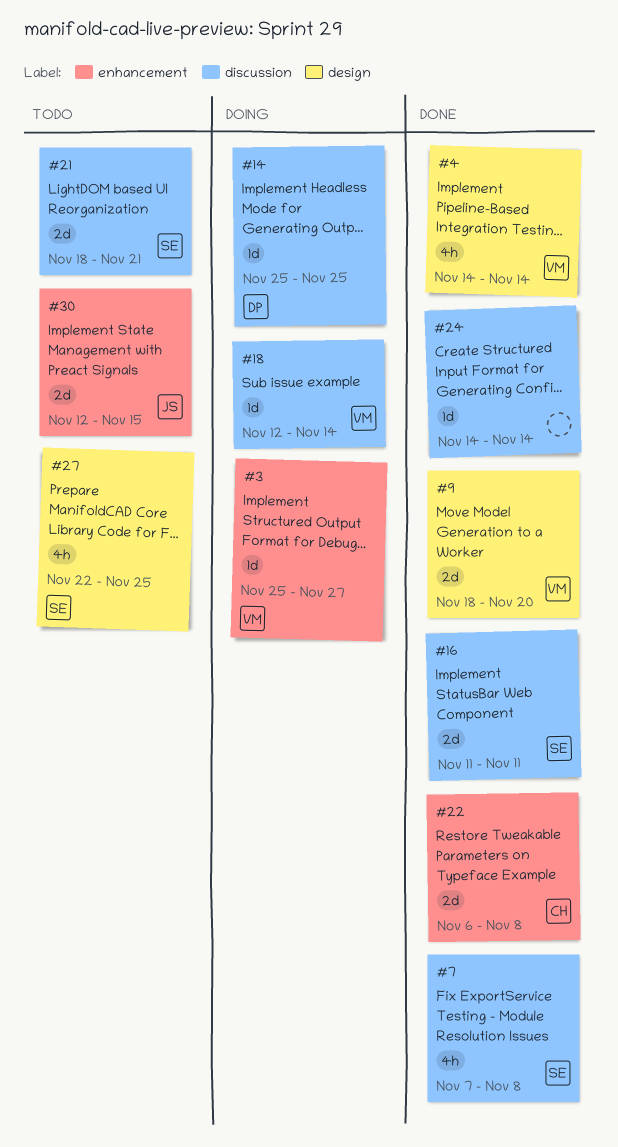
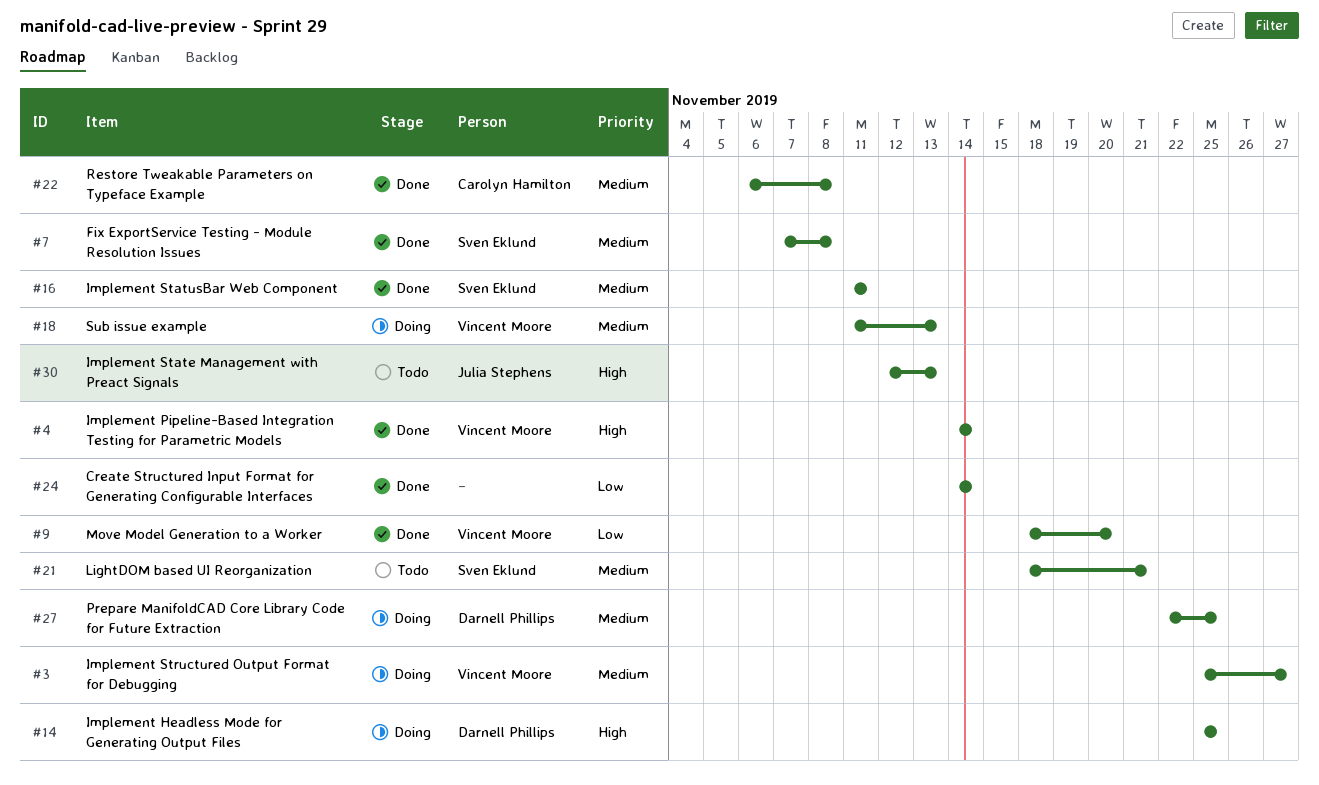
#18, start: Nov 12 -> Nov 11
#18, due: Nov 14 -> Nov 13
#27, status: Todo -> Doing
#27, owner: Sven Eklund -> Darnell Phillips
#30, due: Nov 15 -> Nov 13

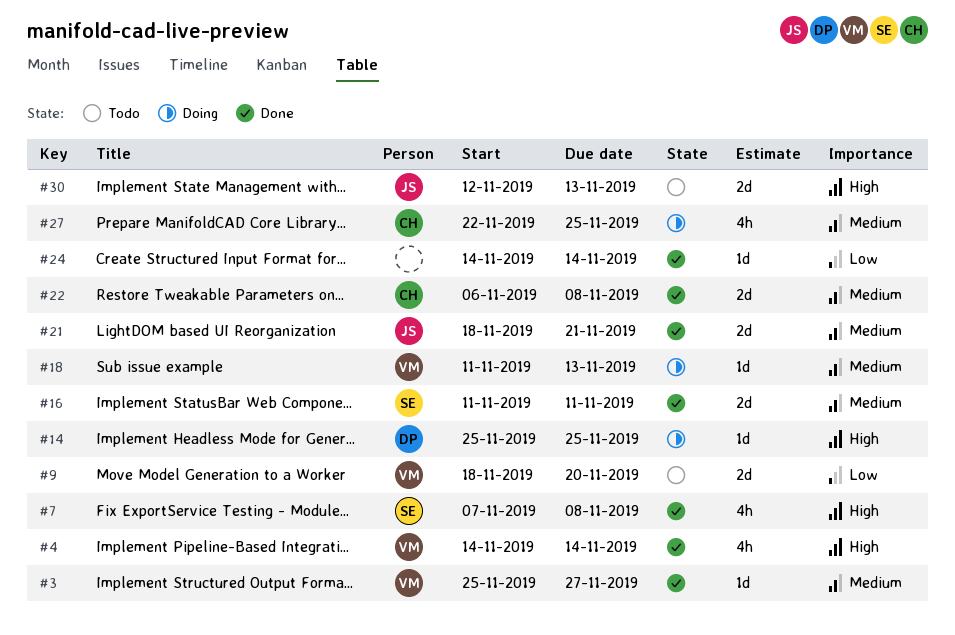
#3, status: Doing -> Done
#7, priority: Medium -> High
#9, status: Done -> Todo
#21, status: Todo -> Done
#21, owner: Sven Eklund -> Julia Stephens
#27, owner: Darnell Phillips -> Carolyn Hamilton

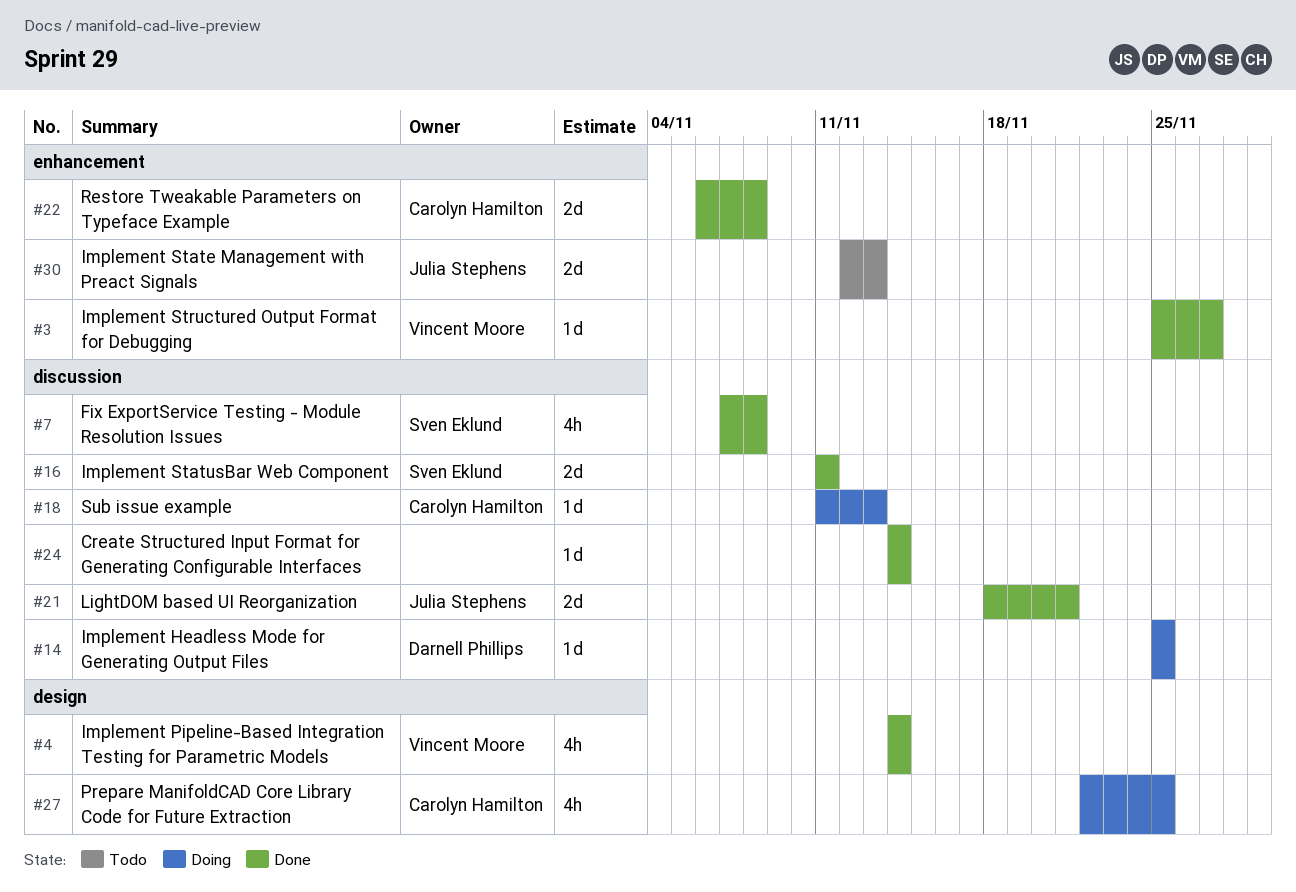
#9: present -> none
#18, owner: Vincent Moore -> Carolyn Hamilton

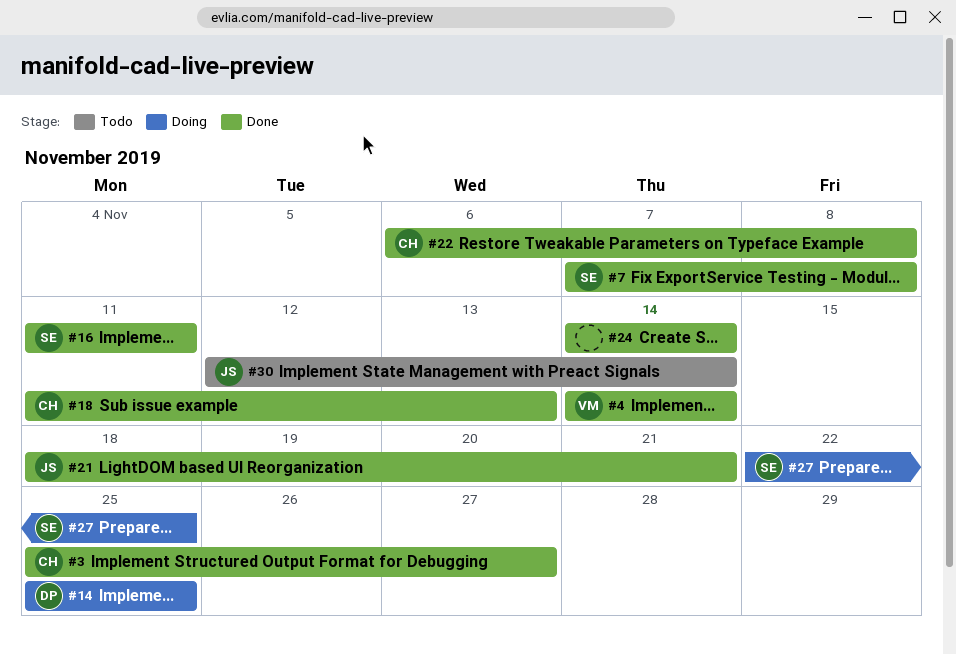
#3, owner: Vincent Moore -> Carolyn Hamilton
#18, status: Doing -> Done
#27, owner: Carolyn Hamilton -> Sven Eklund
#30, due: Nov 13 -> Nov 14

